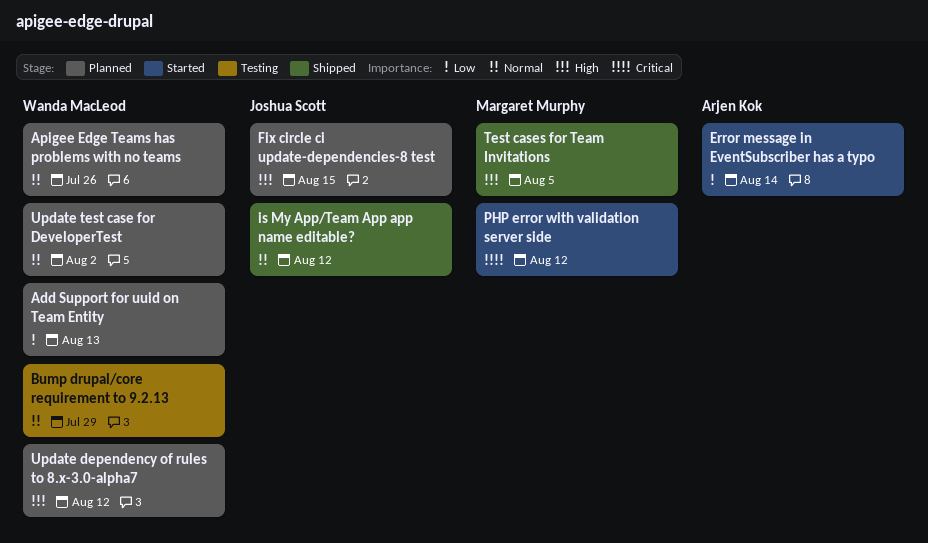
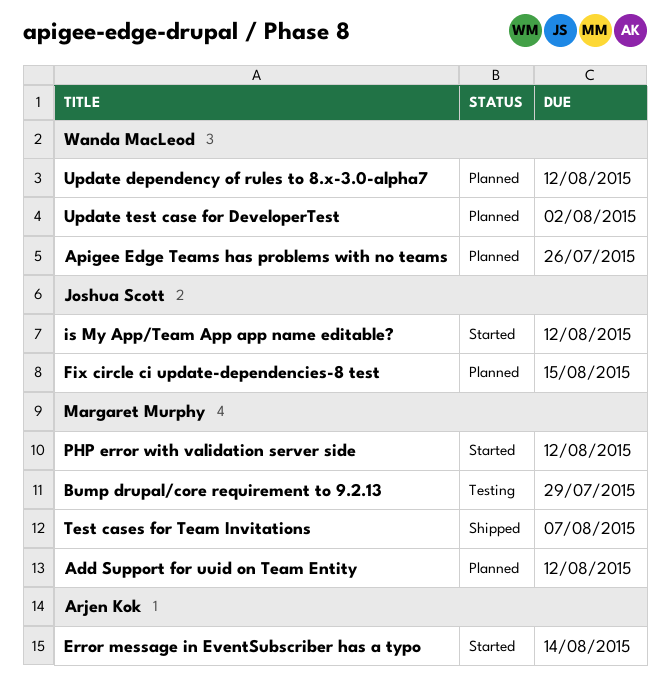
Add Support for uuid on Team Entity, owner: Wanda MacLeod -> Margaret Murphy
Add Support for uuid on Team Entity, due: Aug 13 -> Aug 12
Bump drupal/core requirement to 9.2.13, owner: Wanda MacLeod -> Margaret Murphy
is My App/Team App app name editable?, status: Shipped -> Started
Test cases for Team Invitations, due: Aug 5 -> Aug 7

